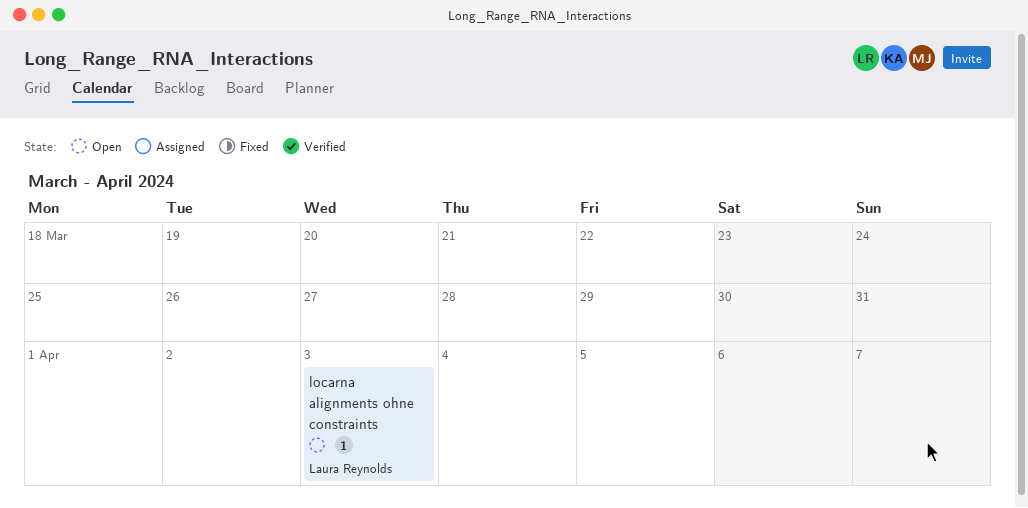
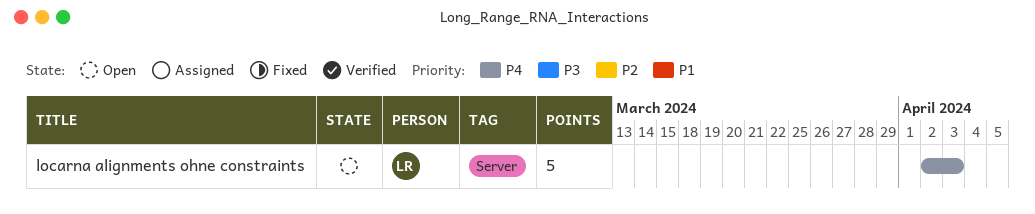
locarna alignments ohne constraints, estimate: 1 -> 5

